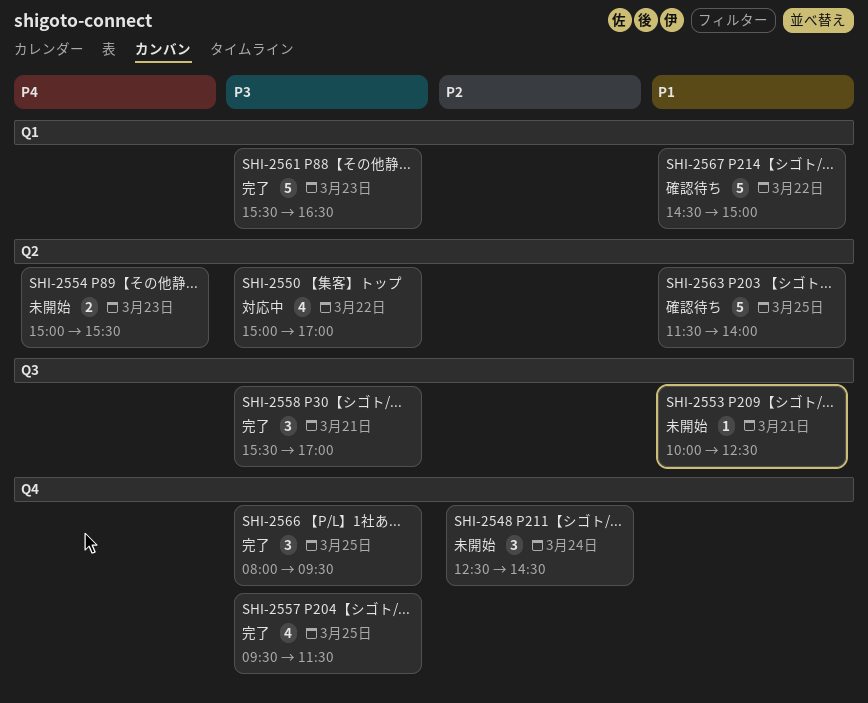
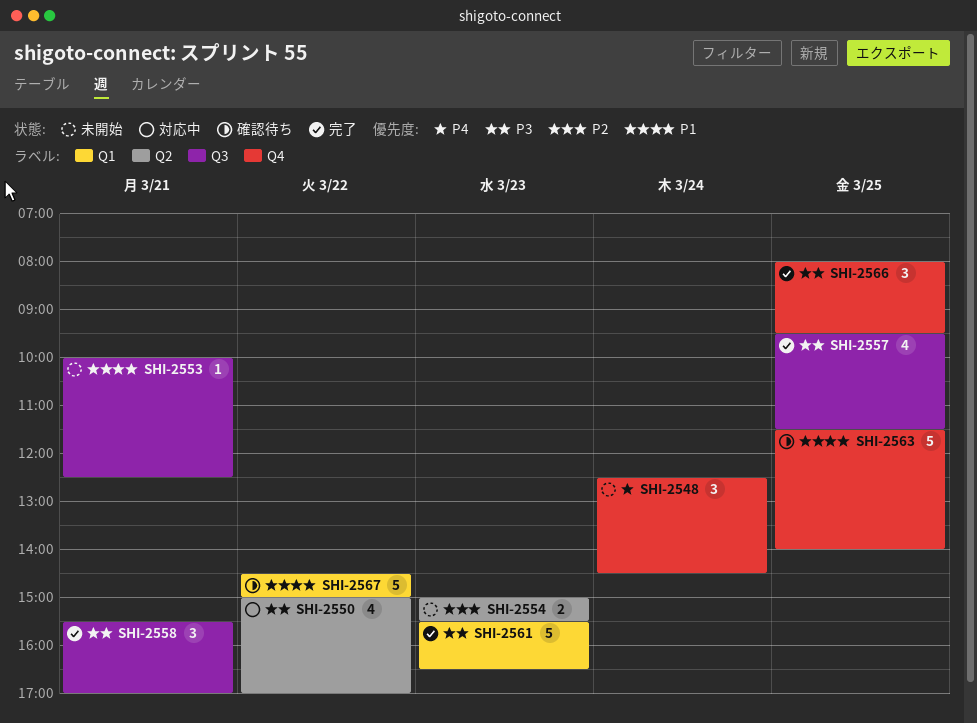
SHI-2548, priority: P2 -> P4
SHI-2554, priority: P4 -> P2
SHI-2557, label: Q4 -> Q3
SHI-2563, label: Q2 -> Q4

